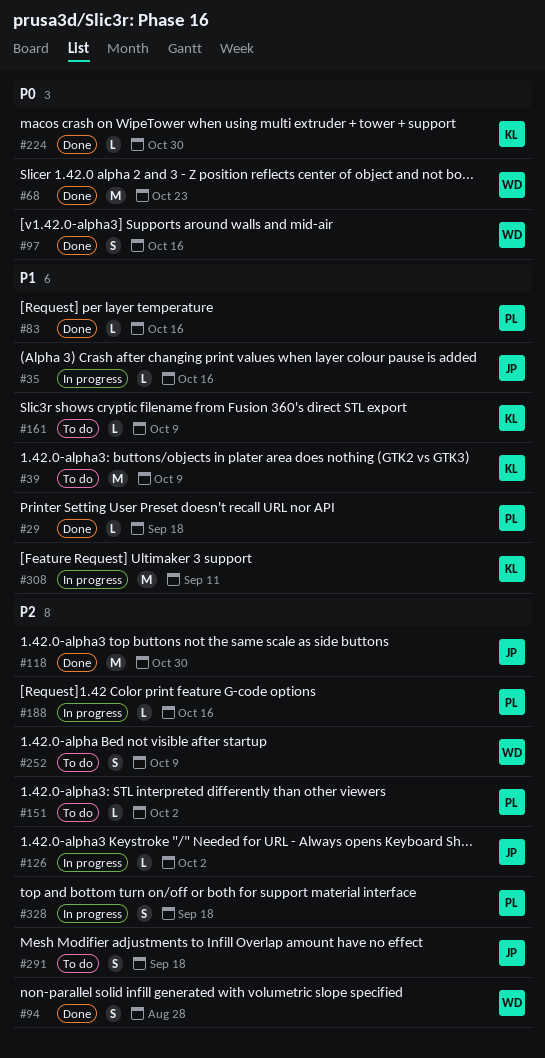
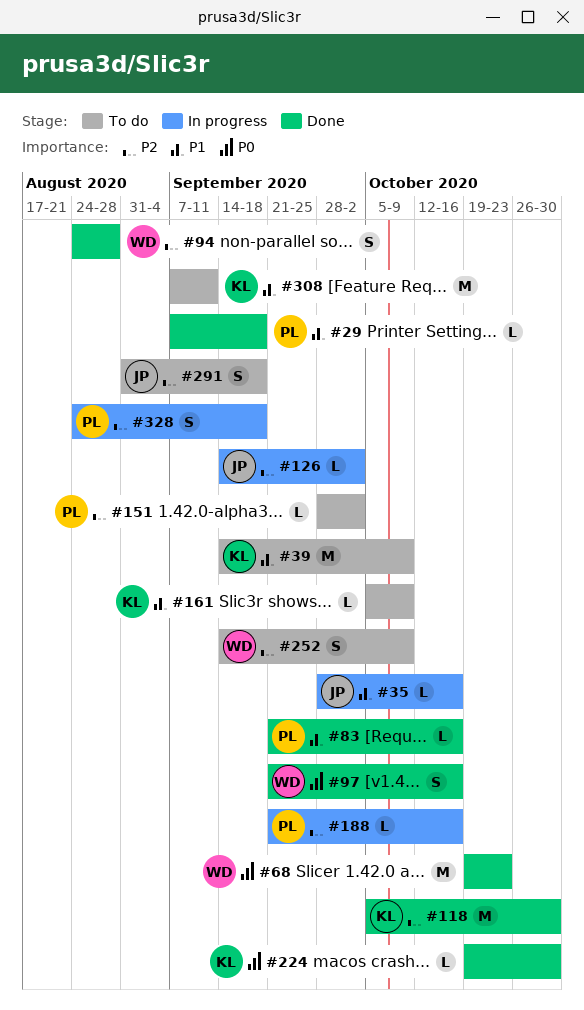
#118, owner: JP -> KL
#308, status: In progress -> To do

